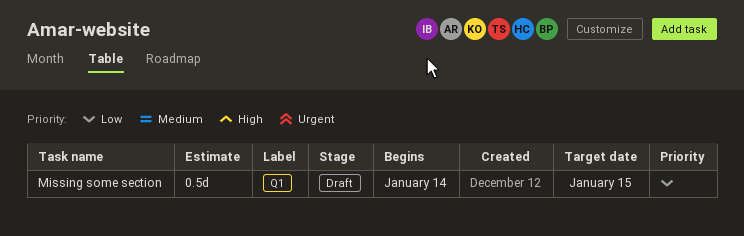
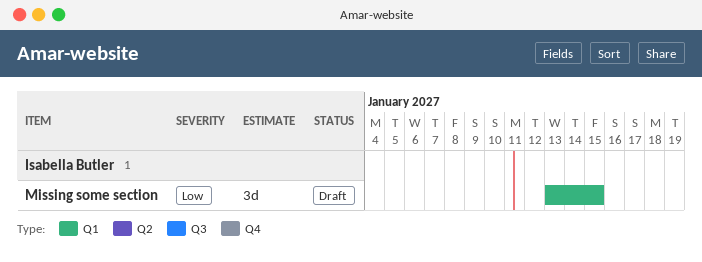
Missing some section, estimate: 0.5d -> 3d
Missing some section, start: Jan 14 -> Jan 13

